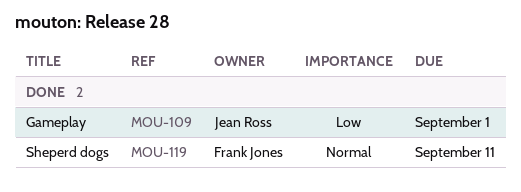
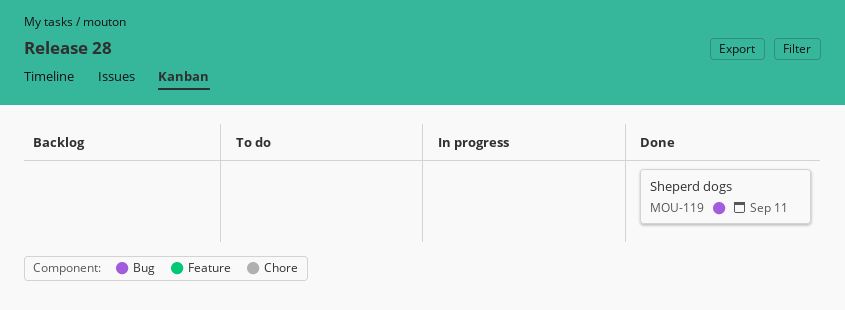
MOU-109: present -> none

